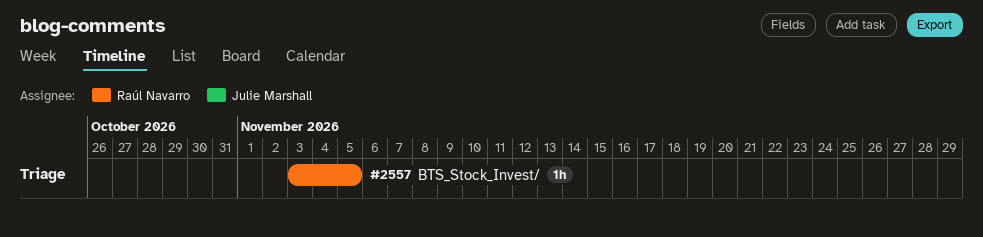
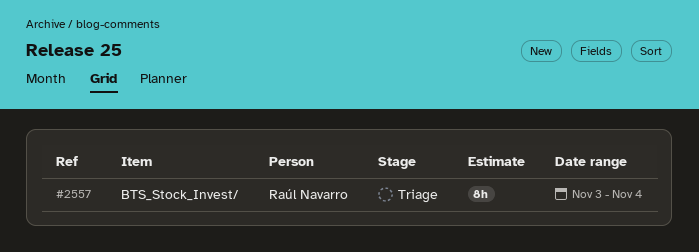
#2557, estimate: 1h -> 8h
#2557, due: Nov 5 -> Nov 4

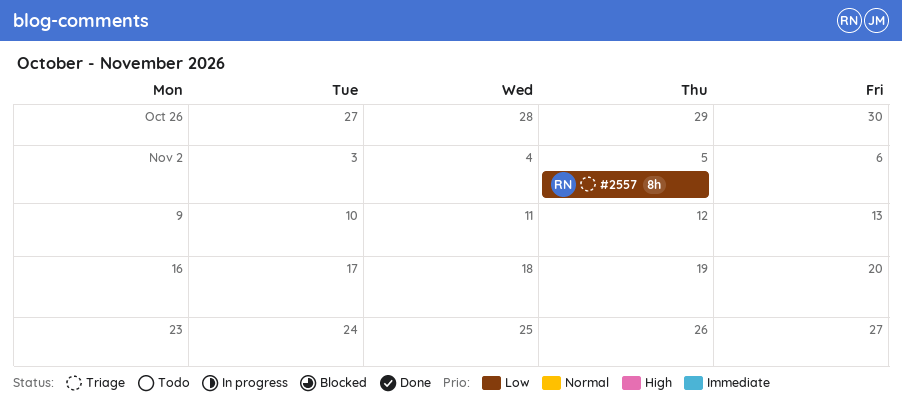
#2557, start: Nov 3 -> Nov 5
#2557, due: Nov 4 -> Nov 5

